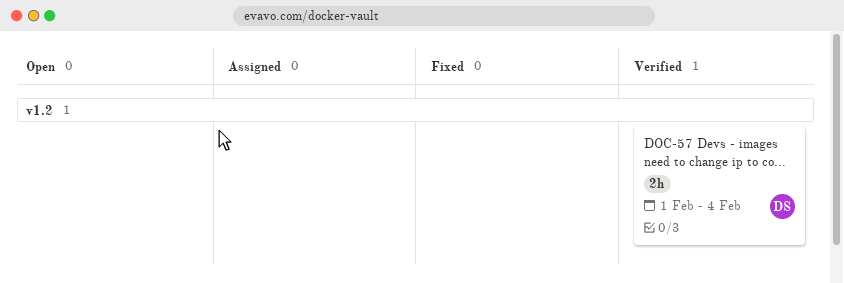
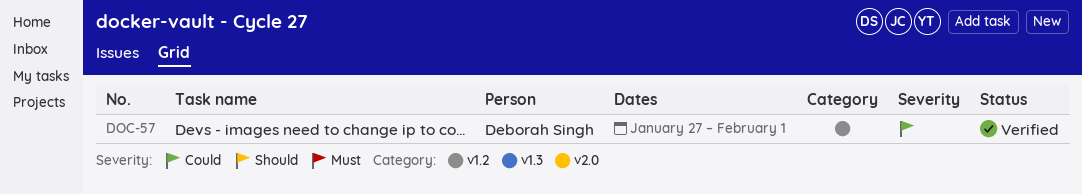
DOC-57, start: Feb 1 -> Jan 27
DOC-57, due: Feb 4 -> Feb 1

